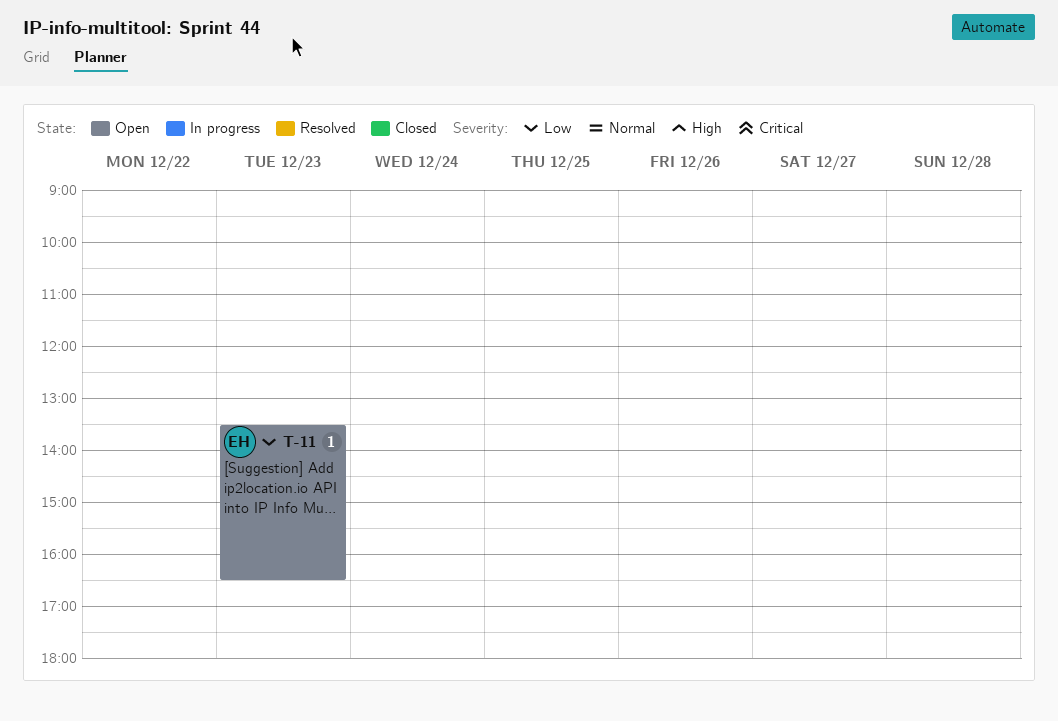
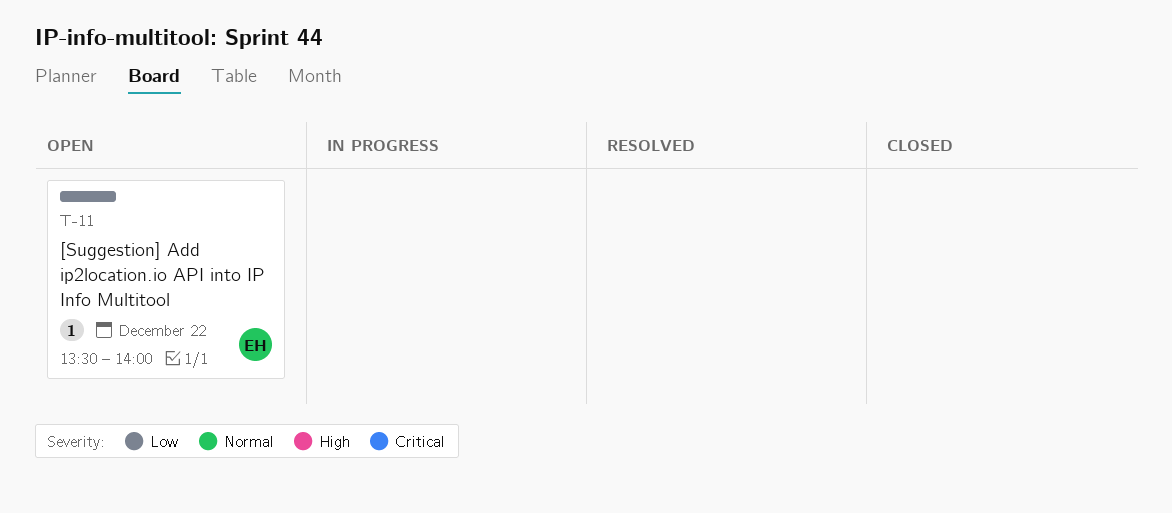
T-11, day: Dec 23 -> Dec 22
T-11, ends: 16:30 -> 14:00

